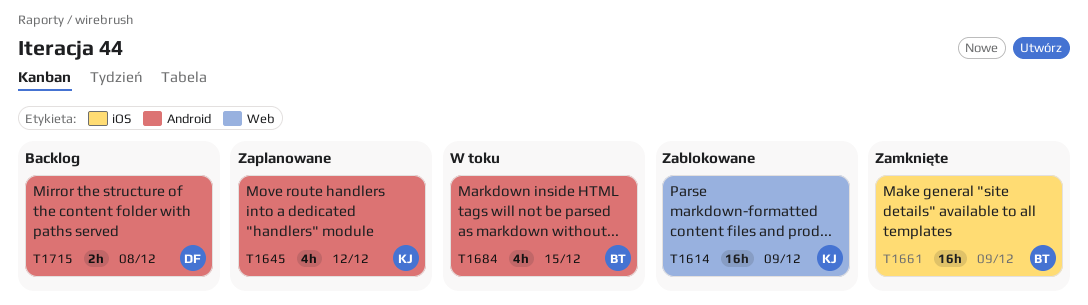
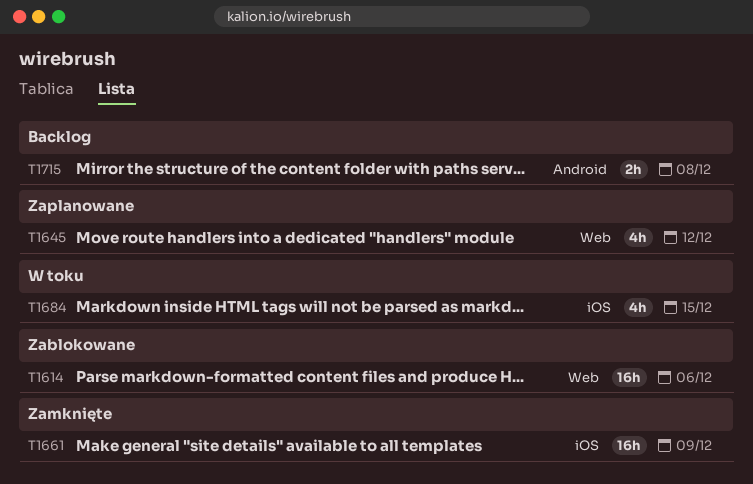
T1614, due: Dec 9 -> Dec 6
T1645, label: Android -> Web
T1684, label: Android -> iOS

